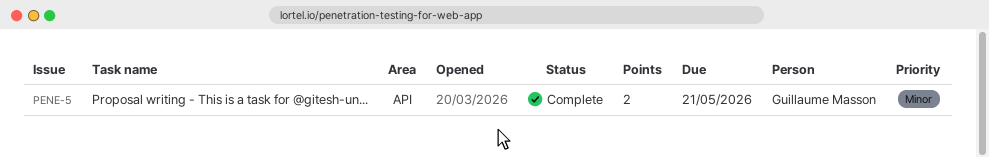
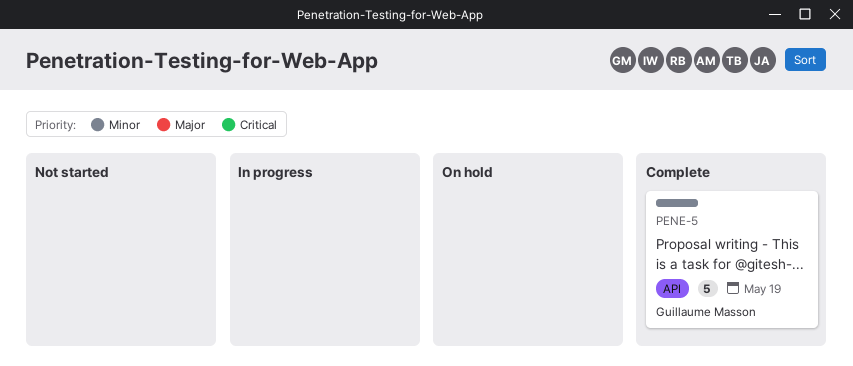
PENE-5, estimate: 2 -> 5
PENE-5, due: May 21 -> May 19

